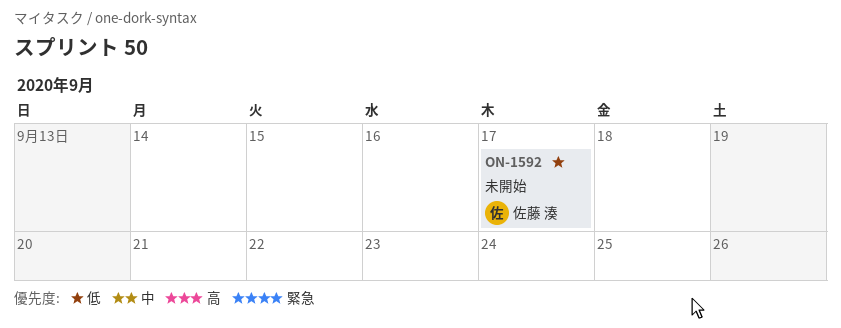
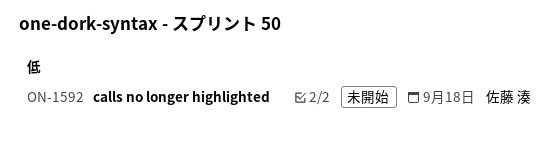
ON-1592, due: Sep 17 -> Sep 18

